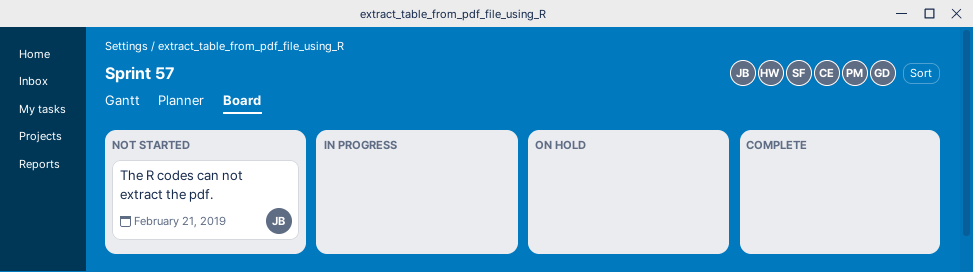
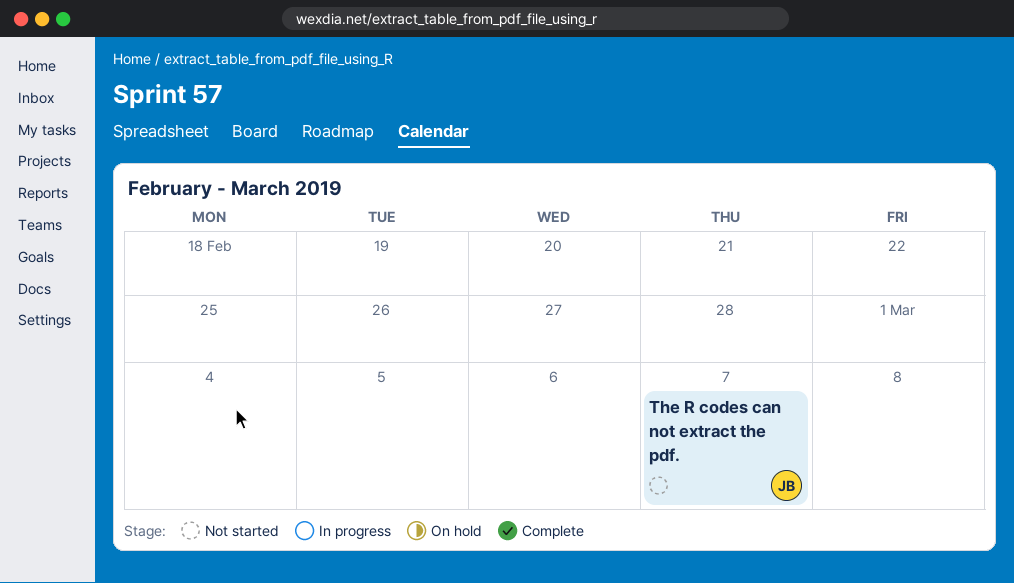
The R codes can not extract the pdf., due: Feb 21 -> Mar 7

